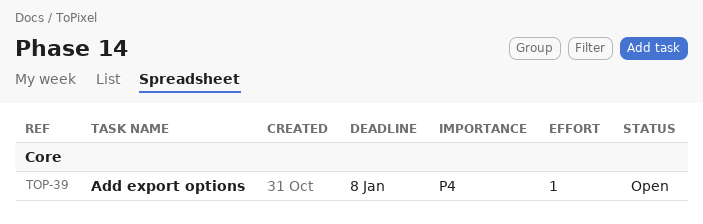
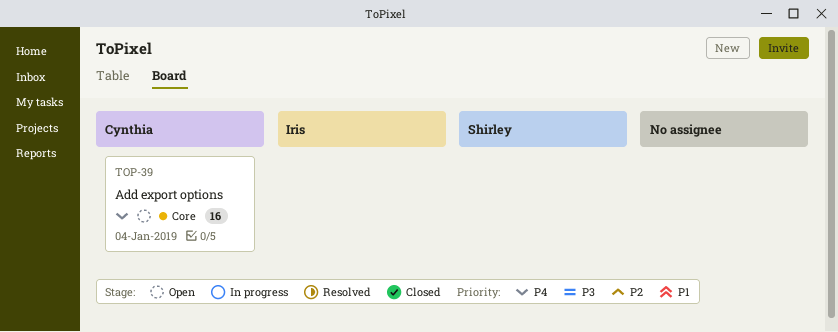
TOP-39, estimate: 1 -> 16
TOP-39, due: Jan 8 -> Jan 4

